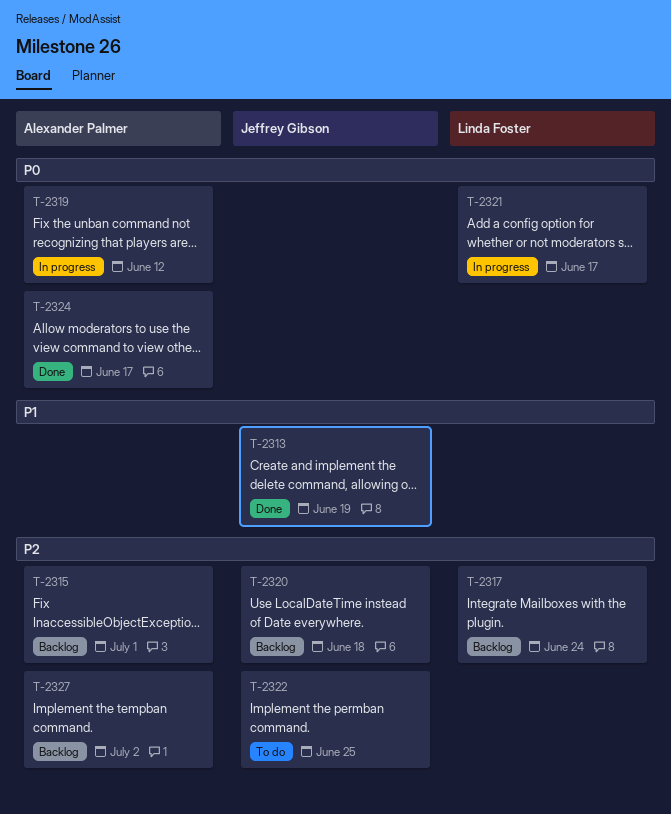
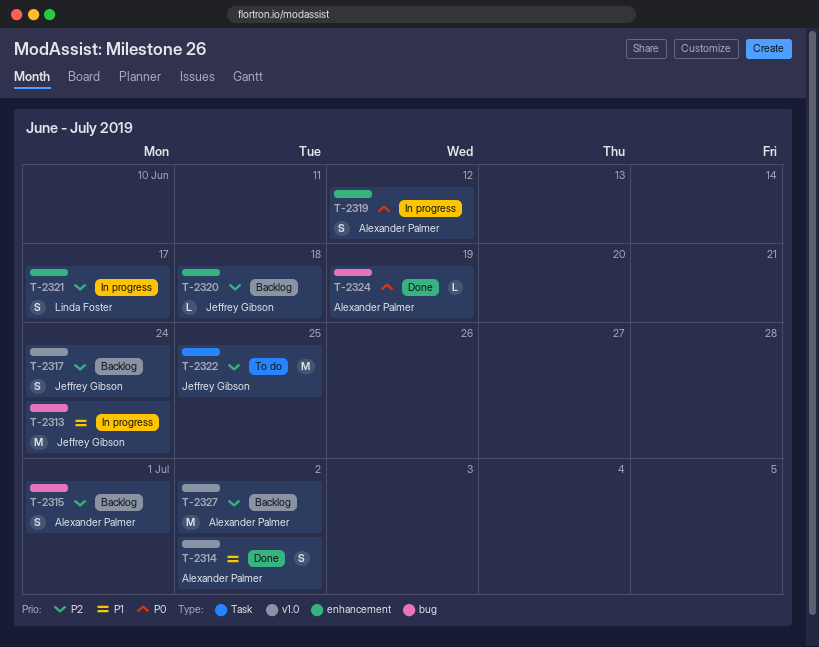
T-2313, status: Done -> In progress
T-2313, due: Jun 19 -> Jun 24
T-2314: none -> present
T-2317, owner: Linda Foster -> Jeffrey Gibson
T-2321, priority: P0 -> P2
T-2324, due: Jun 17 -> Jun 19

